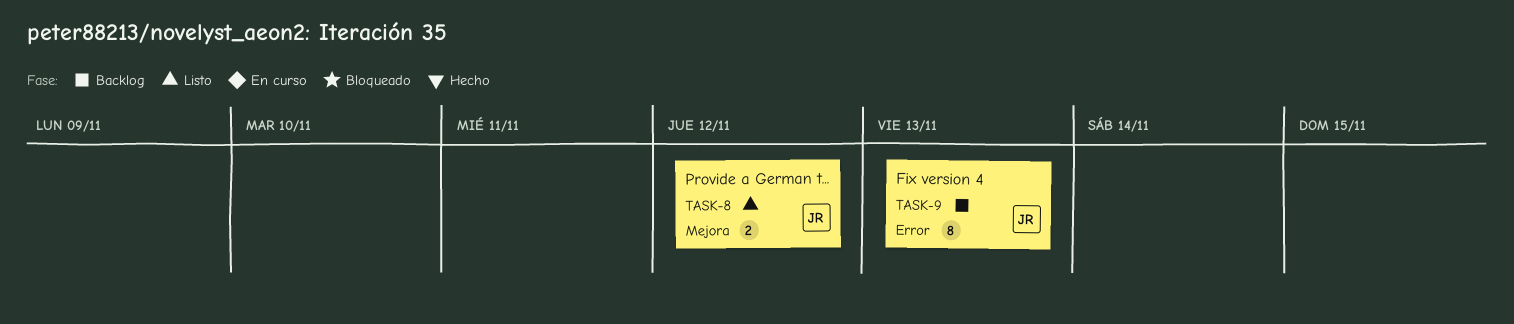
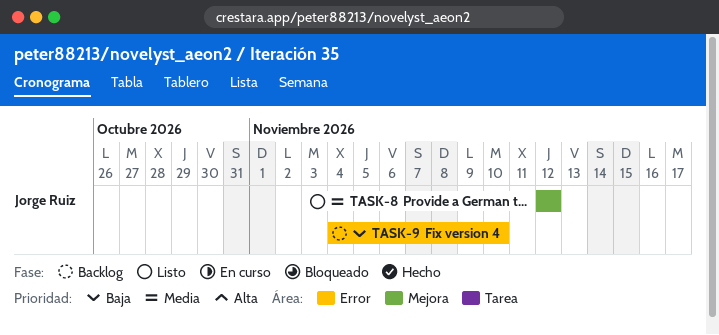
TASK-9, due: Nov 13 -> Nov 10

